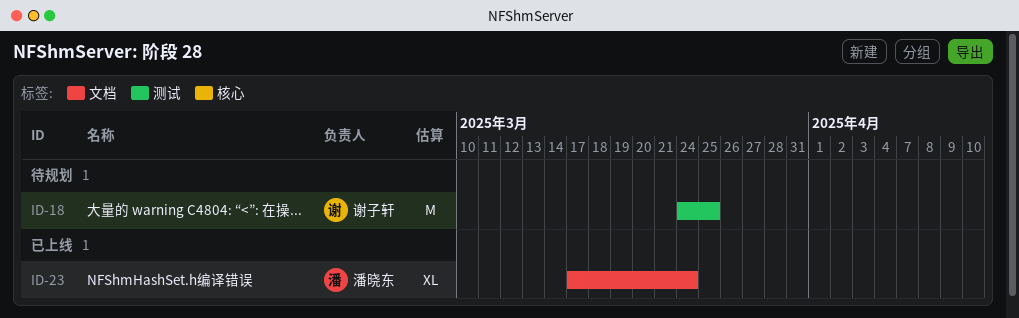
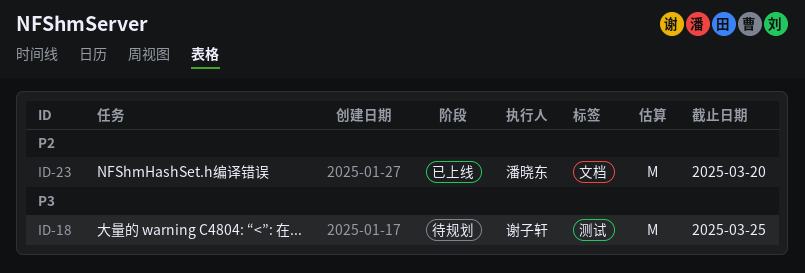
ID-23, estimate: XL -> M
ID-23, due: Mar 24 -> Mar 20

